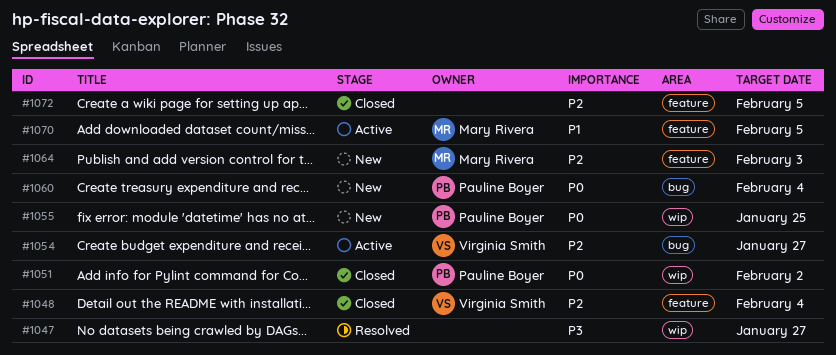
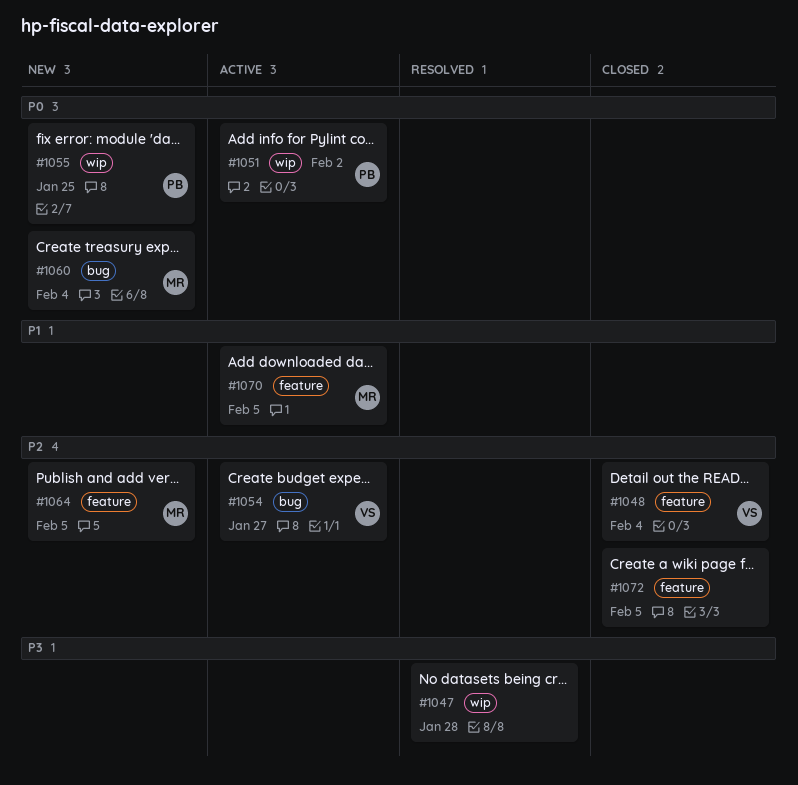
#1047, due: Jan 27 -> Jan 28
#1051, status: Closed -> Active
#1060, owner: Pauline Boyer -> Mary Rivera
#1064, due: Feb 3 -> Feb 5

